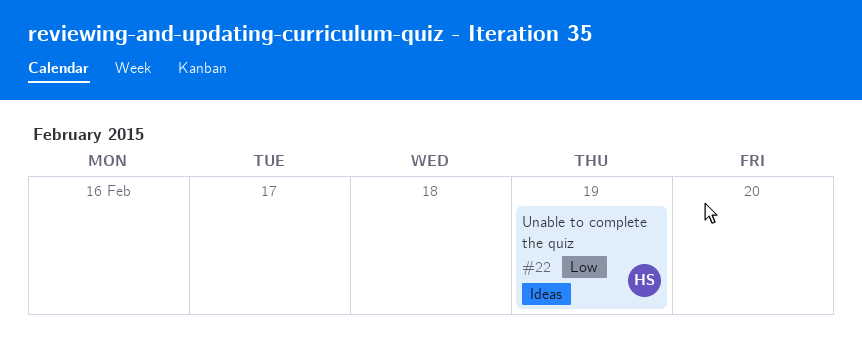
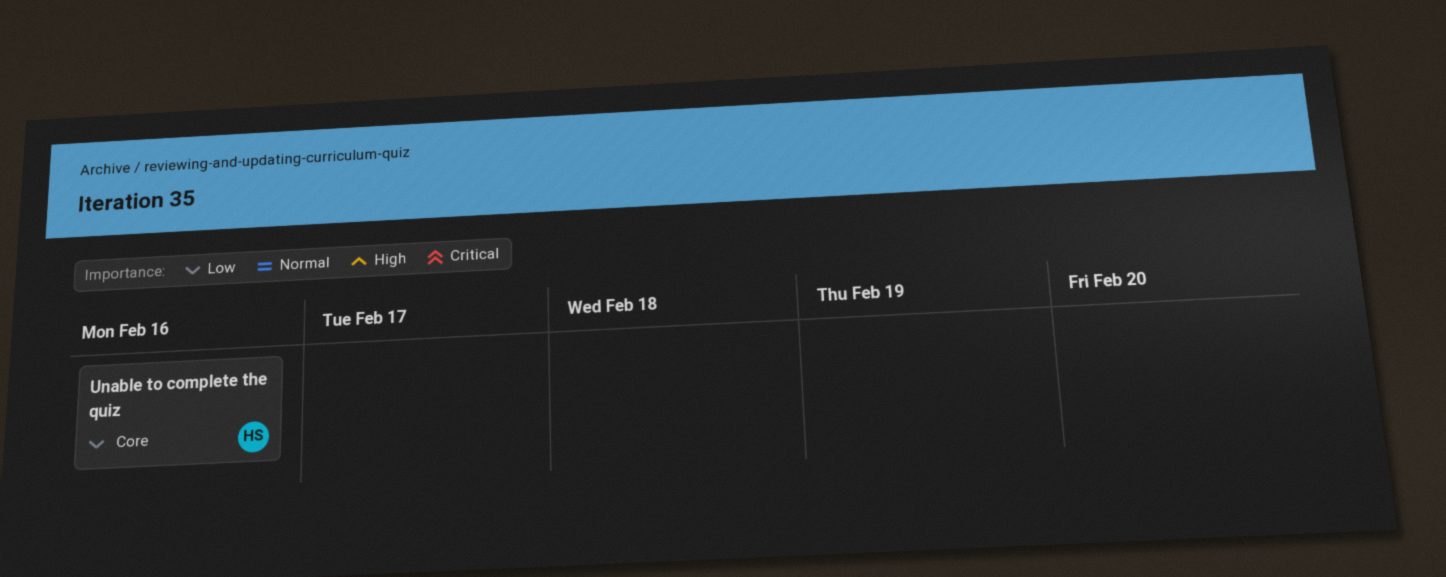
Unable to complete the quiz, due: Feb 19 -> Feb 16

